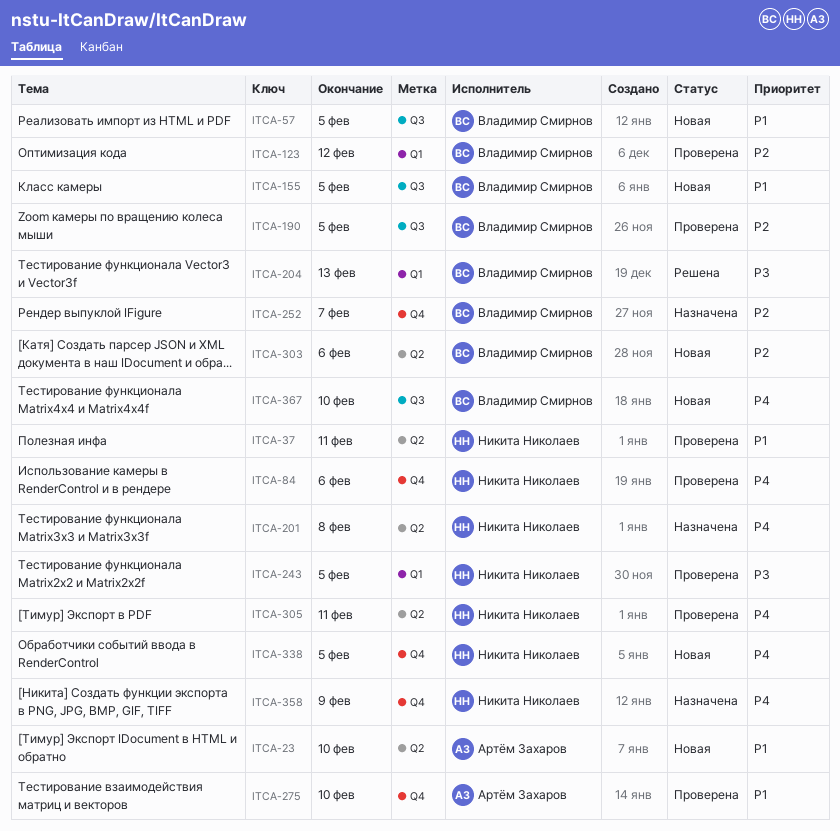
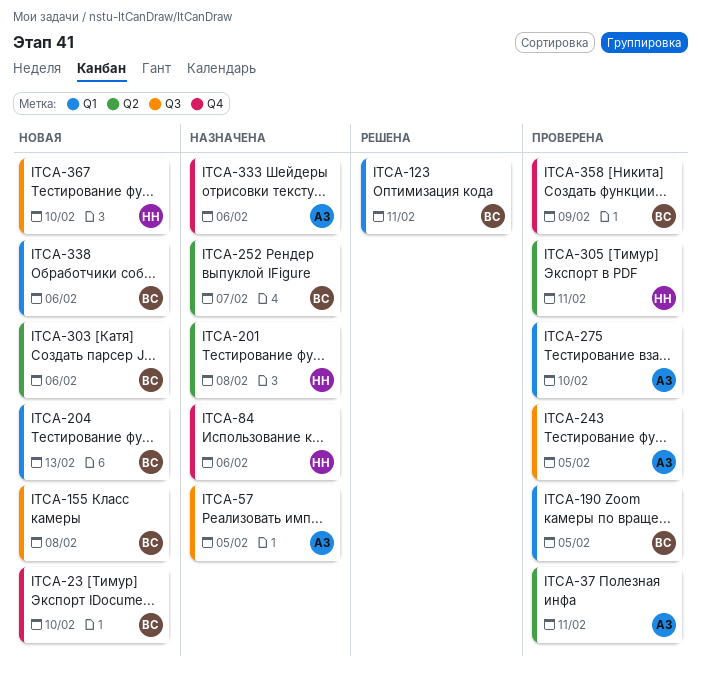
ITCA-23, owner: Артём Захаров -> Владимир Смирнов
ITCA-23, label: Q2 -> Q4
ITCA-37, owner: Никита Николаев -> Артём Захаров
ITCA-57, status: Новая -> Назначена
ITCA-57, owner: Владимир Смирнов -> Артём Захаров
ITCA-84, status: Проверена -> Назначена
ITCA-123, status: Проверена -> Решена
ITCA-123, due: Feb 12 -> Feb 11
ITCA-155, due: Feb 5 -> Feb 8
ITCA-190, label: Q3 -> Q1
ITCA-204, status: Решена -> Новая
ITCA-243, owner: Никита Николаев -> Артём Захаров
ITCA-243, label: Q1 -> Q3
ITCA-252, label: Q4 -> Q2
ITCA-275, label: Q4 -> Q1
ITCA-333: none -> present
ITCA-338, owner: Никита Николаев -> Владимир Смирнов
ITCA-338, label: Q4 -> Q1
ITCA-338, due: Feb 5 -> Feb 6
ITCA-358, status: Назначена -> Проверена
ITCA-358, owner: Никита Николаев -> Владимир Смирнов
ITCA-367, owner: Владимир Смирнов -> Никита Николаев

